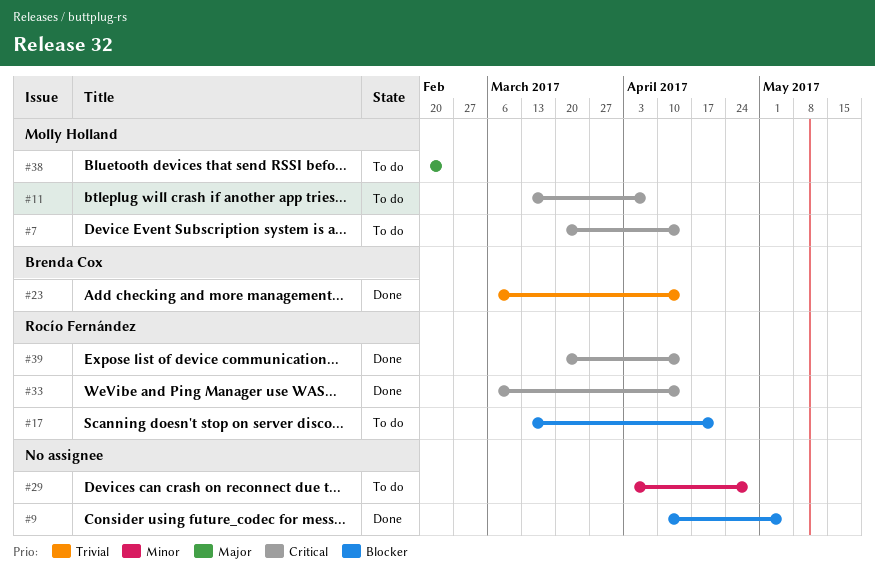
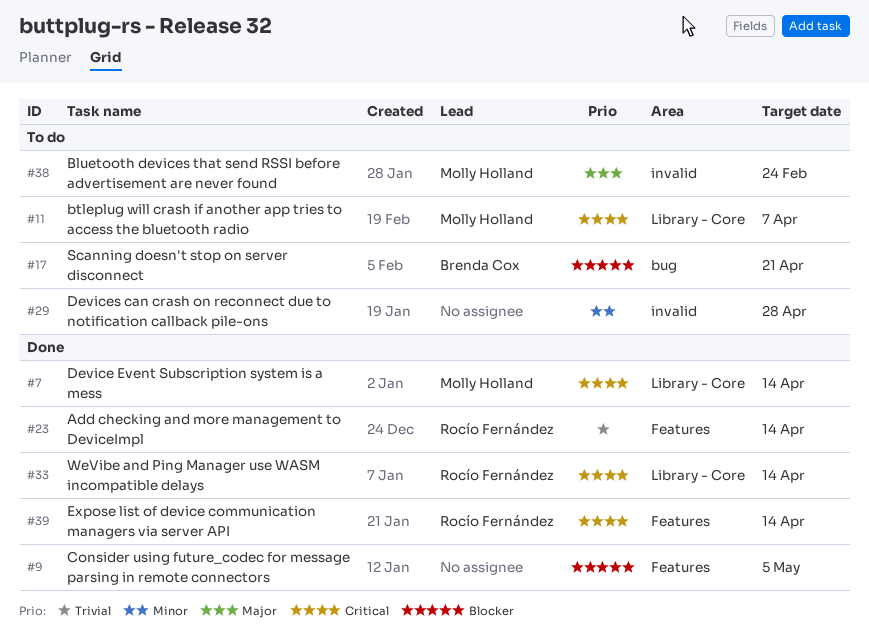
#7, status: To do -> Done
#17, owner: Rocío Fernández -> Brenda Cox
#23, owner: Brenda Cox -> Rocío Fernández

